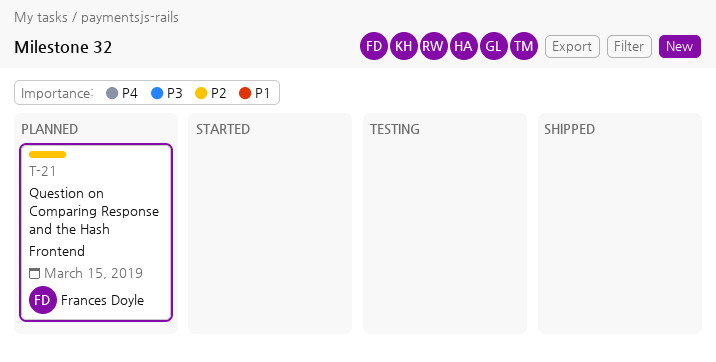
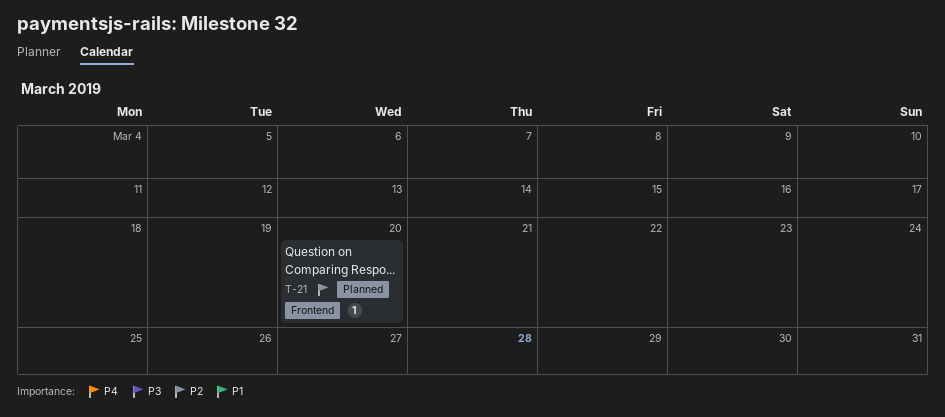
T-21, due: Mar 15 -> Mar 20

